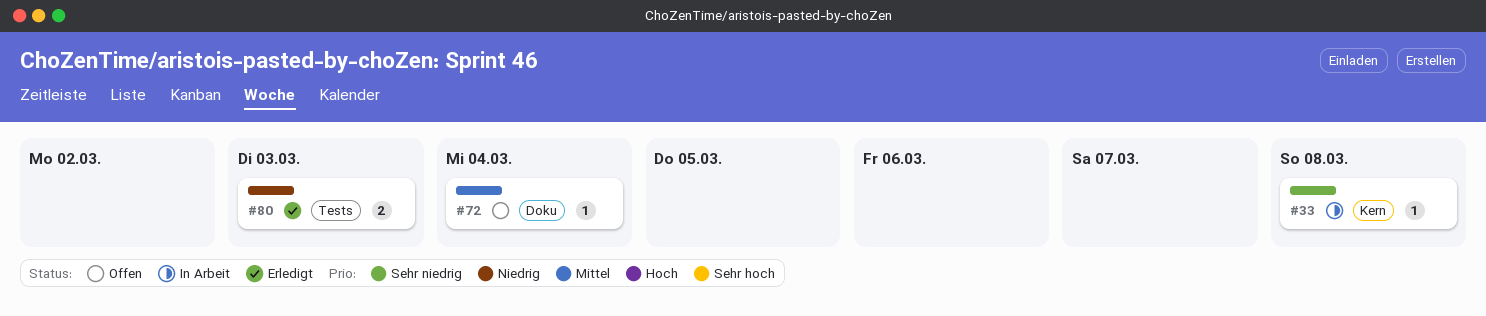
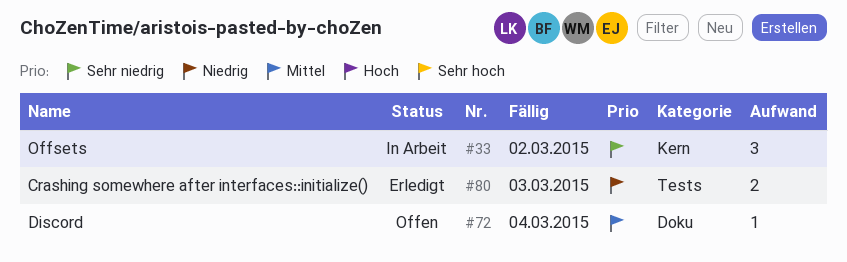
#33, estimate: 1 -> 3
#33, due: Mar 8 -> Mar 2

